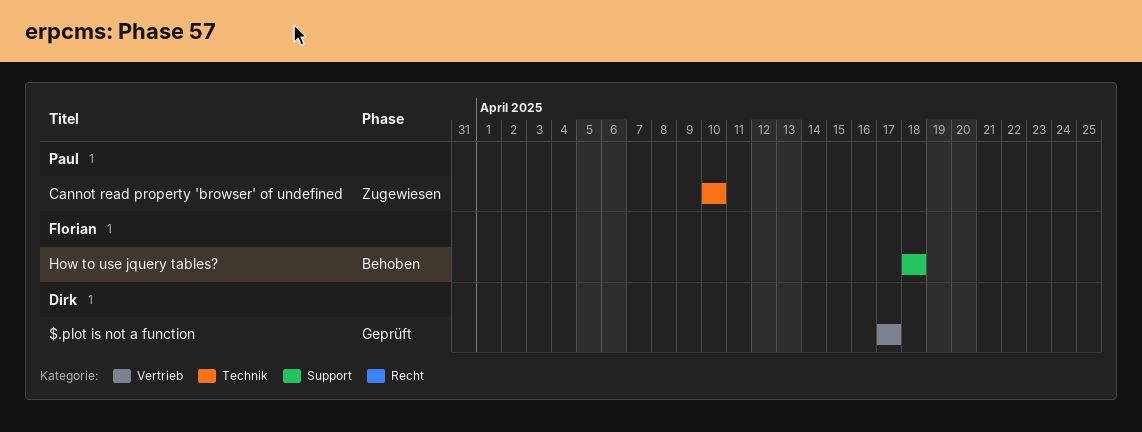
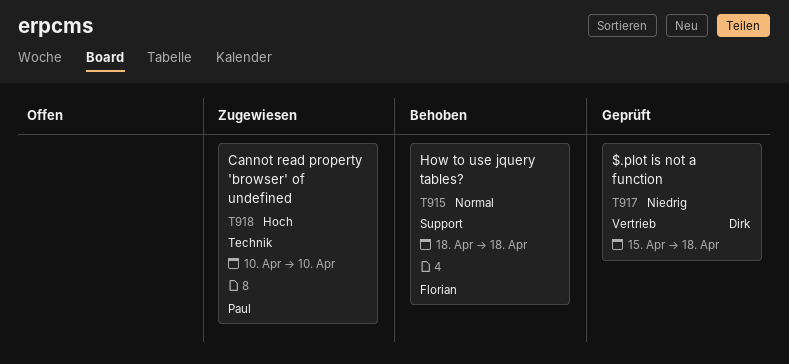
$.plot is not a function, start: Apr 17 -> Apr 15
$.plot is not a function, due: Apr 17 -> Apr 18

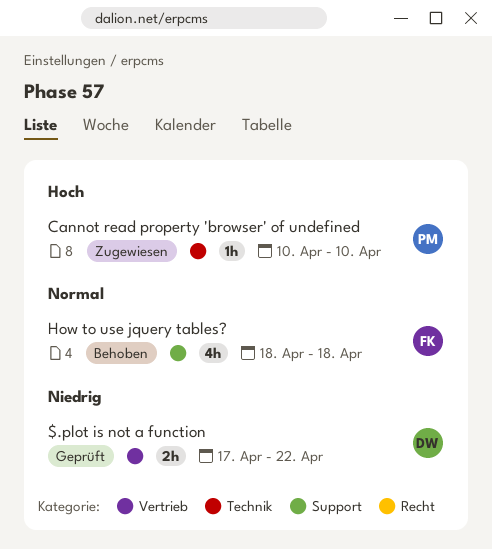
$.plot is not a function, start: Apr 15 -> Apr 17
$.plot is not a function, due: Apr 18 -> Apr 22

